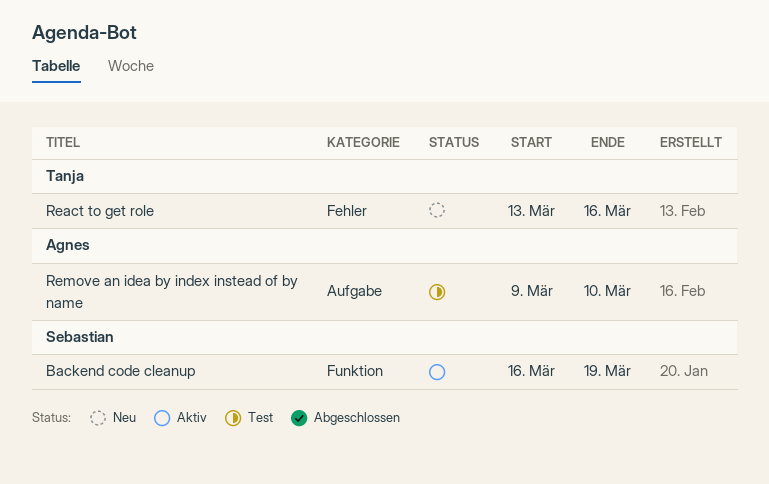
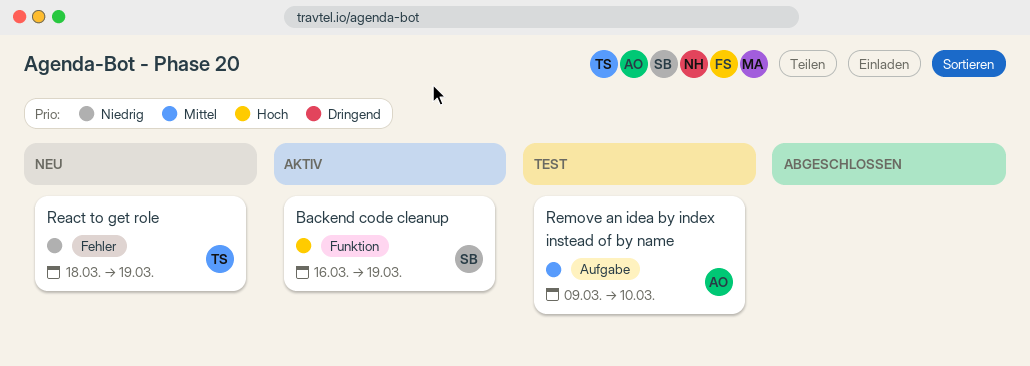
React to get role, start: Mar 13 -> Mar 18
React to get role, due: Mar 16 -> Mar 19

